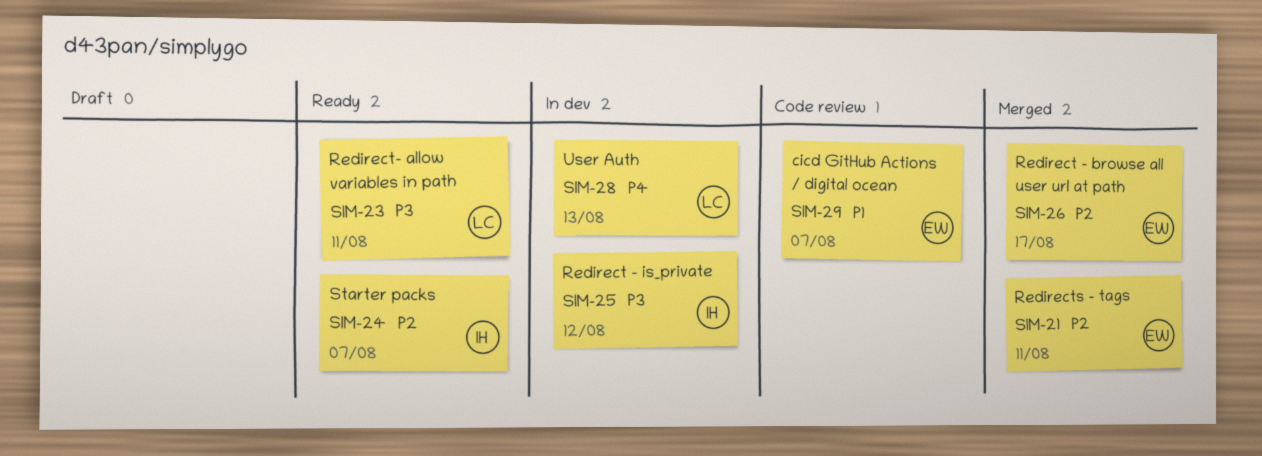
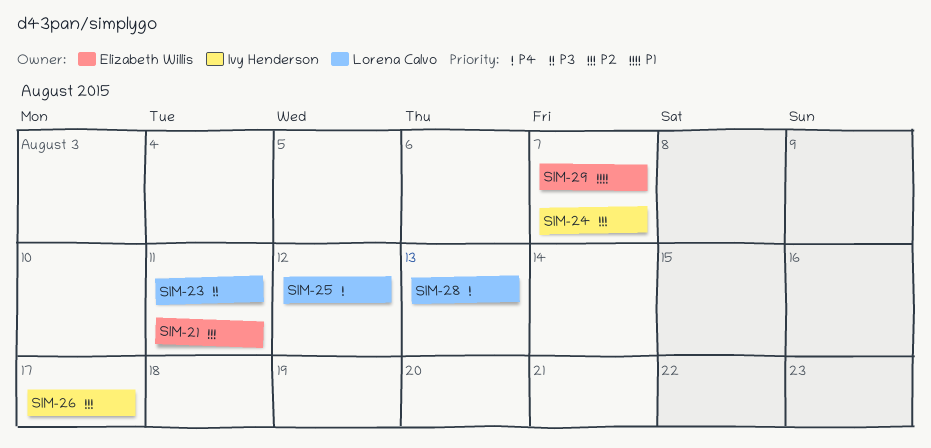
SIM-25, owner: Ivy Henderson -> Lorena Calvo
SIM-25, priority: P3 -> P4
SIM-26, owner: Elizabeth Willis -> Ivy Henderson

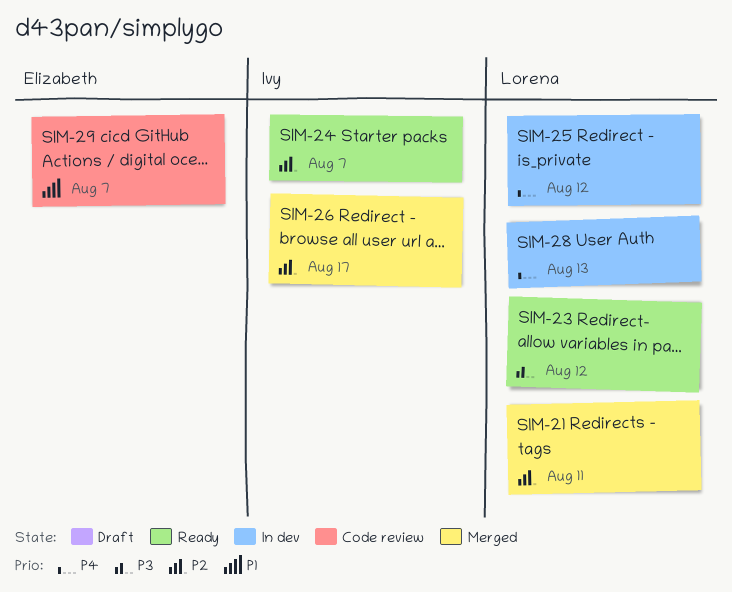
SIM-21, owner: Elizabeth Willis -> Lorena Calvo
SIM-23, due: Aug 11 -> Aug 12

